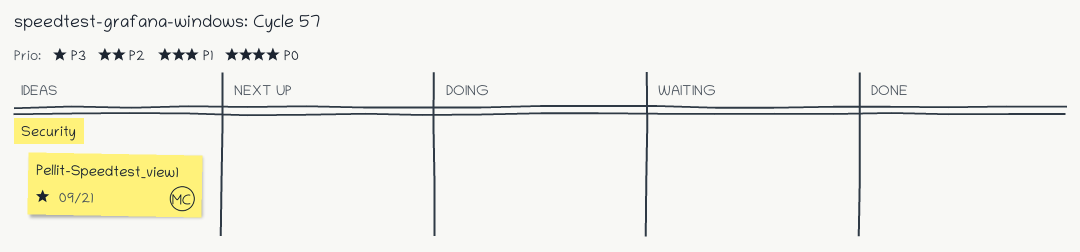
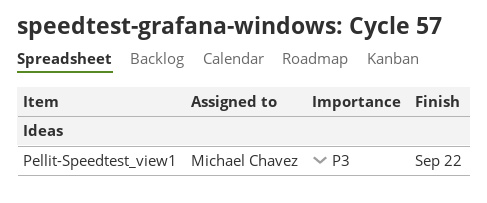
Pellit-Speedtest_view1, due: Sep 21 -> Sep 22

